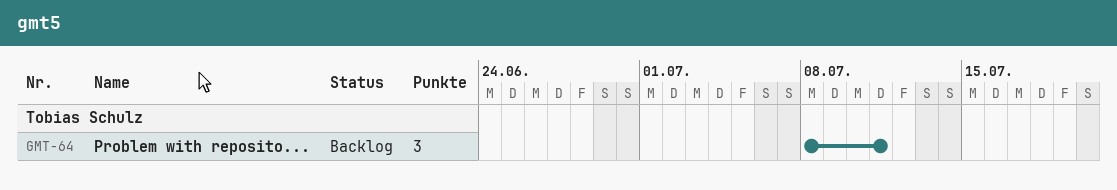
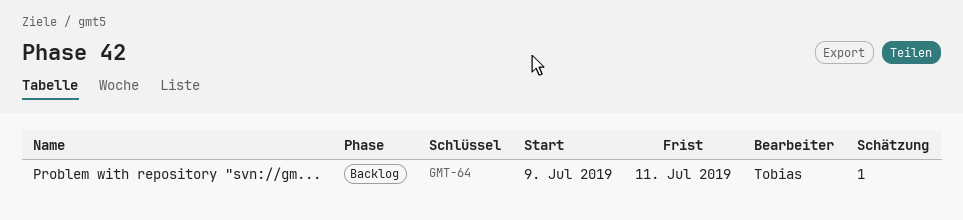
GMT-64, estimate: 3 -> 1
GMT-64, start: Jul 8 -> Jul 9

